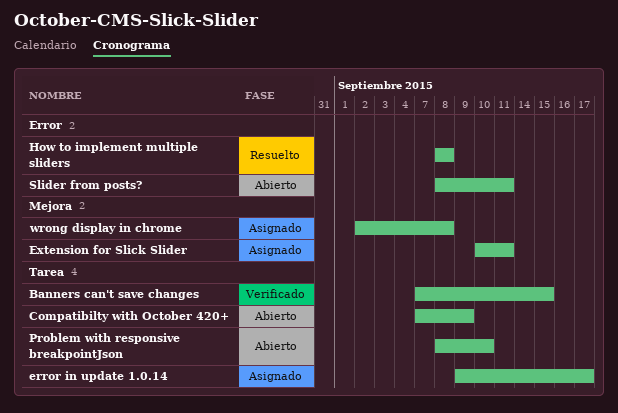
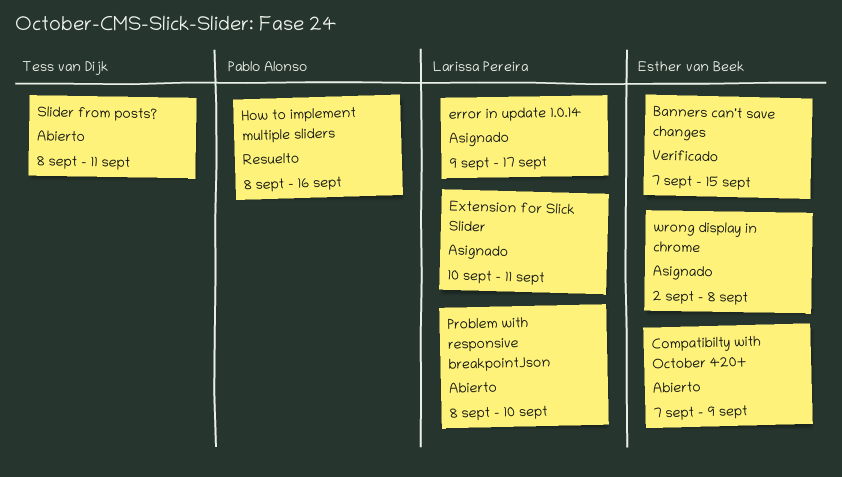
How to implement multiple sliders, due: Sep 8 -> Sep 16

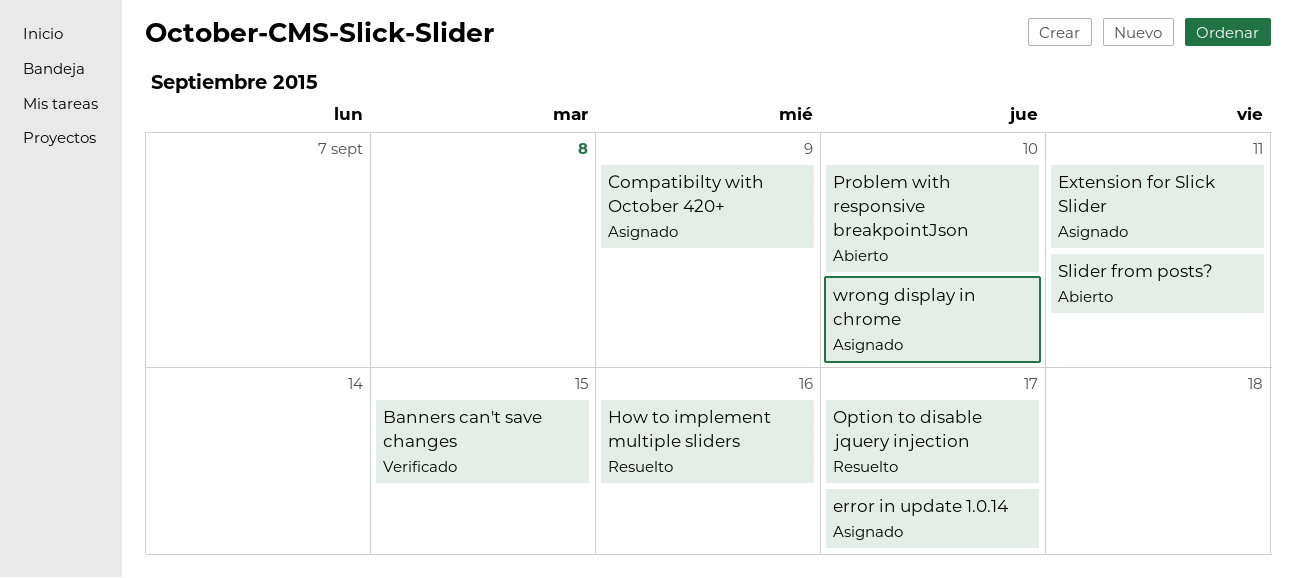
Compatibilty with October 420+, status: Abierto -> Asignado
Option to disable jquery injection: none -> present
wrong display in chrome, due: Sep 8 -> Sep 10

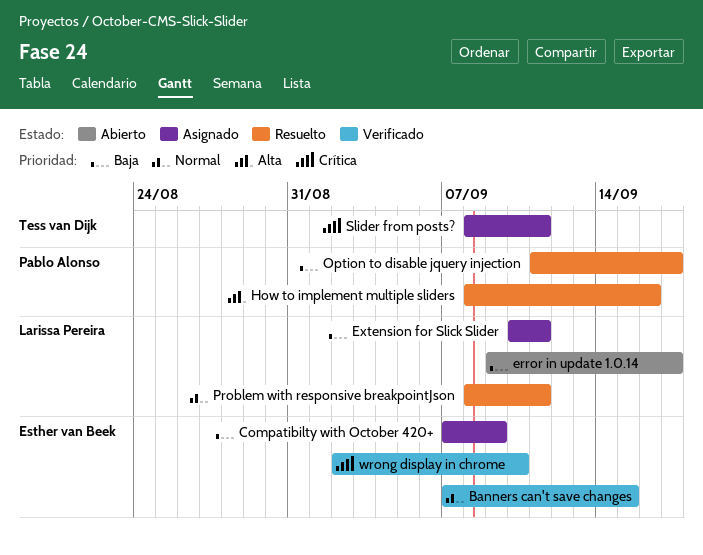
error in update 1.0.14, status: Asignado -> Abierto
Problem with responsive breakpointJson, status: Abierto -> Resuelto
Problem with responsive breakpointJson, due: Sep 10 -> Sep 11
Slider from posts?, status: Abierto -> Asignado
wrong display in chrome, status: Asignado -> Verificado

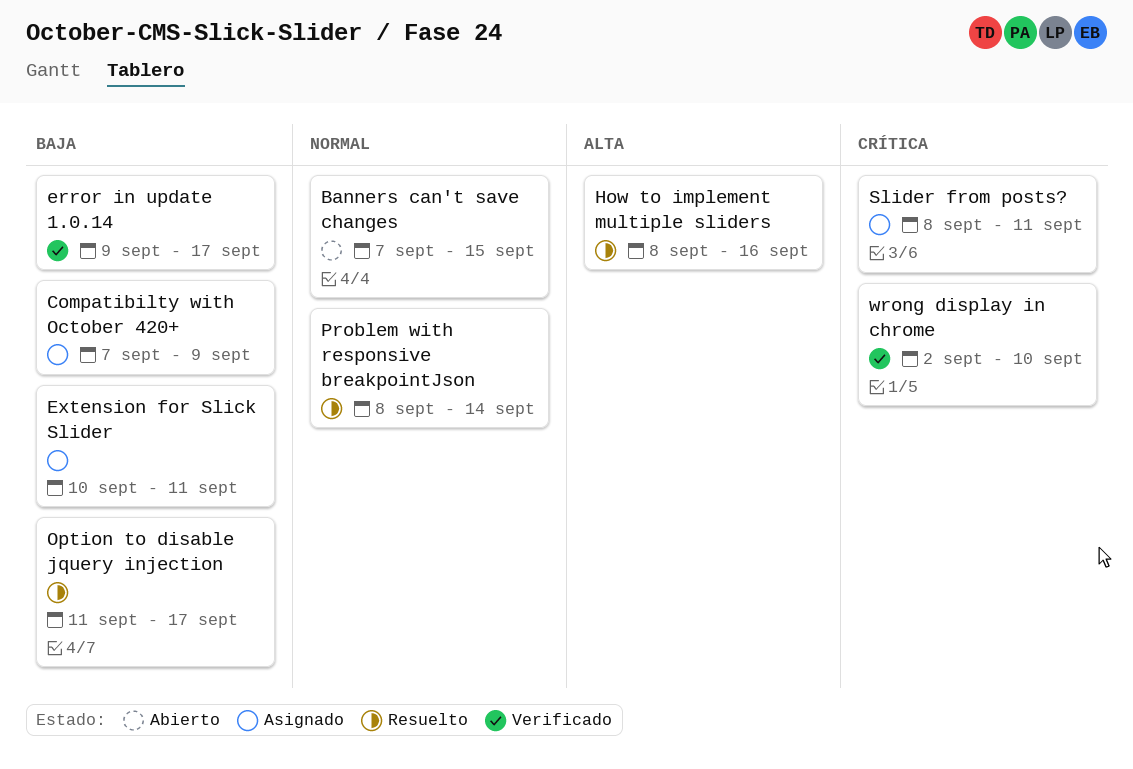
Banners can't save changes, status: Verificado -> Abierto
error in update 1.0.14, status: Abierto -> Verificado
Problem with responsive breakpointJson, due: Sep 11 -> Sep 14

